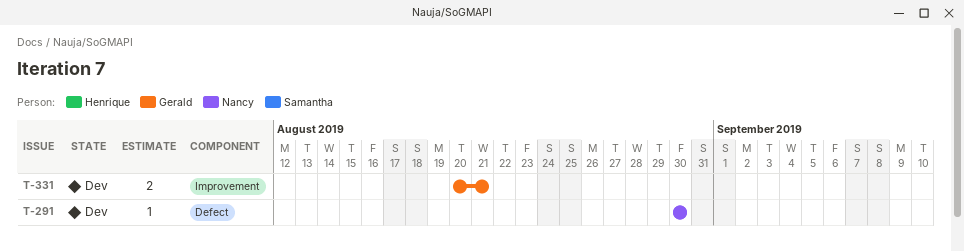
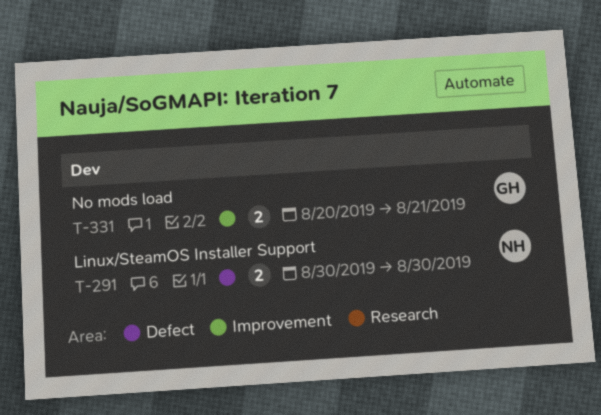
T-291, estimate: 1 -> 2

